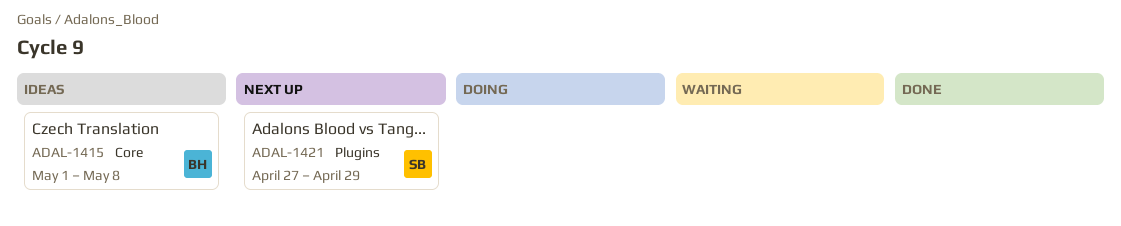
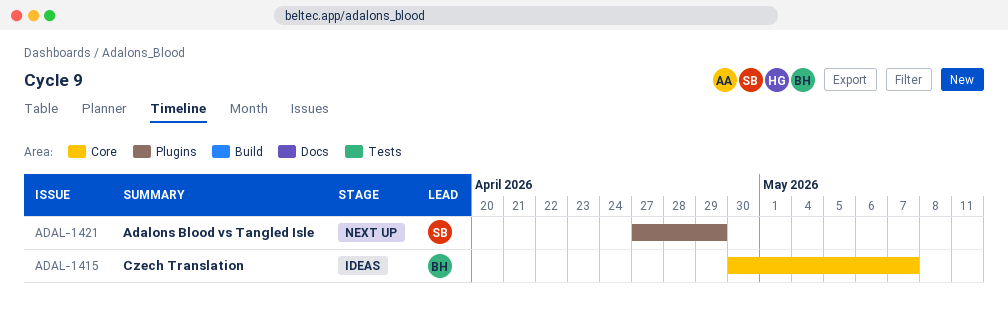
ADAL-1415, start: May 1 -> Apr 30
ADAL-1415, due: May 8 -> May 7

